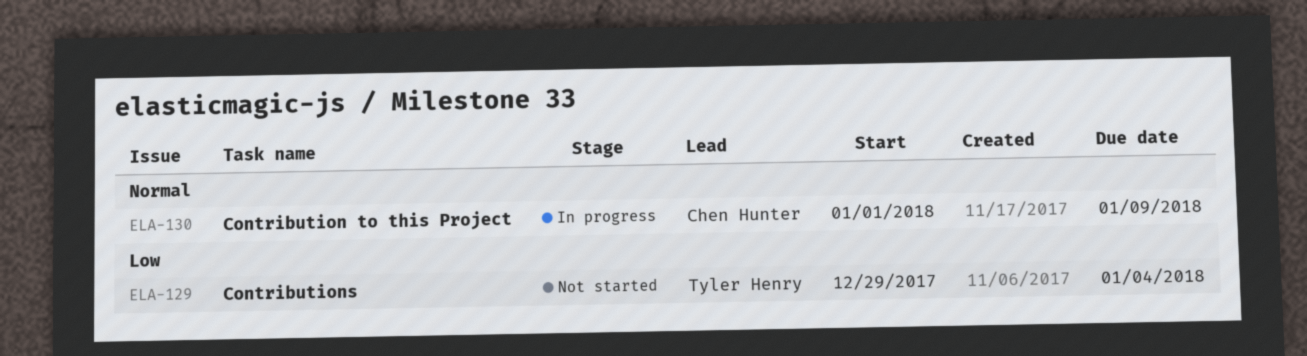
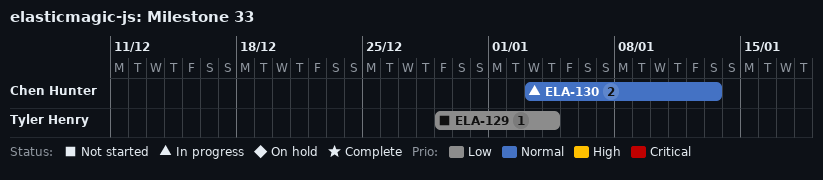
ELA-130, start: Jan 1 -> Jan 3
ELA-130, due: Jan 9 -> Jan 13

